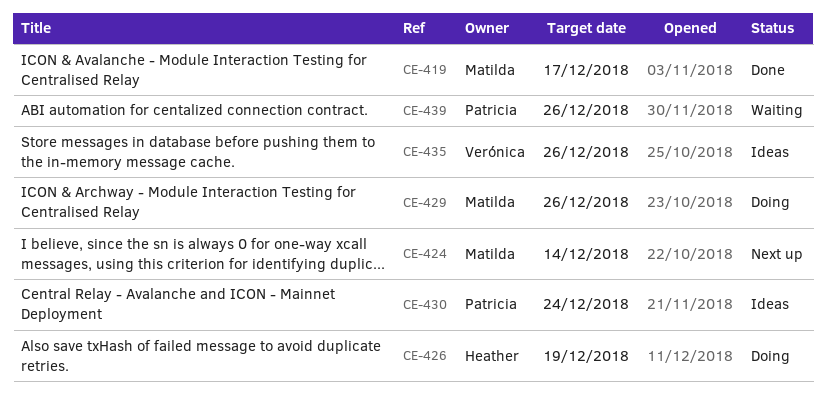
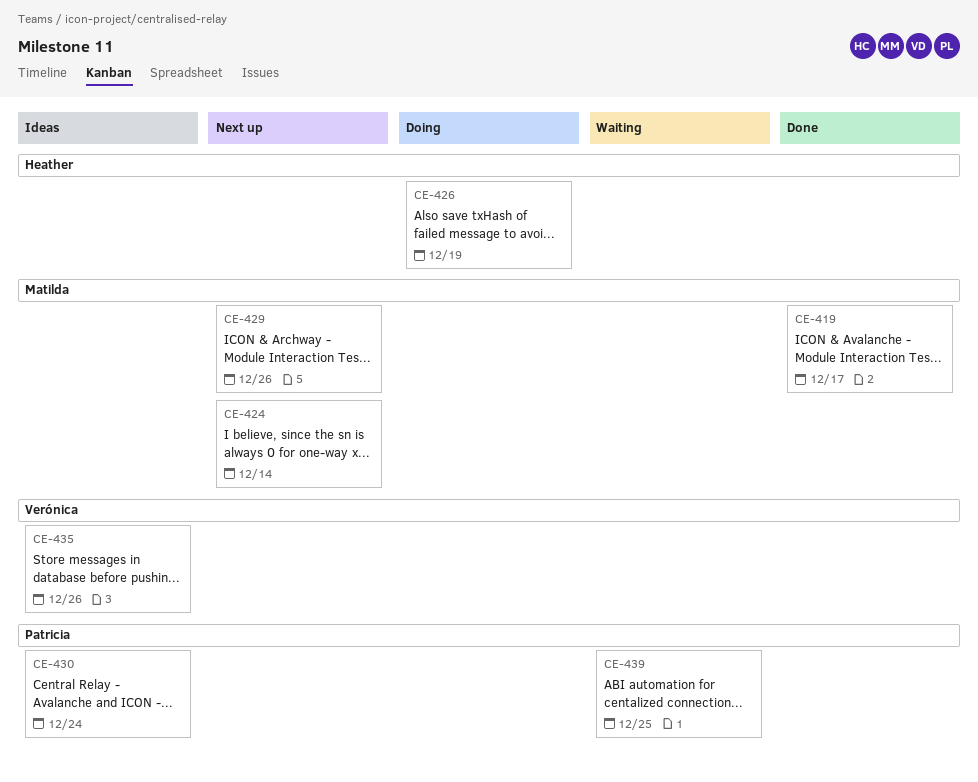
CE-429, status: Doing -> Next up
CE-439, due: Dec 26 -> Dec 25

